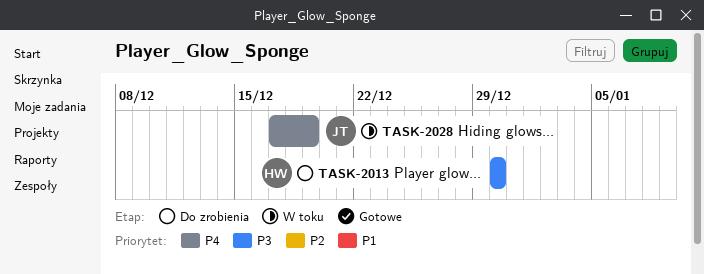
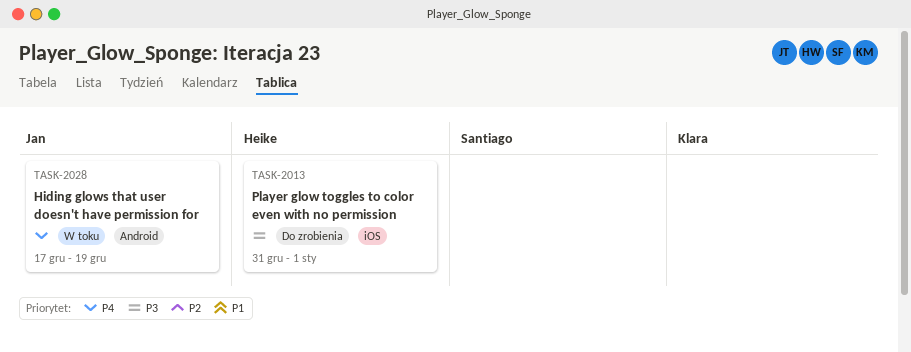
TASK-2013, start: Dec 30 -> Dec 31
TASK-2013, due: Dec 30 -> Jan 1

